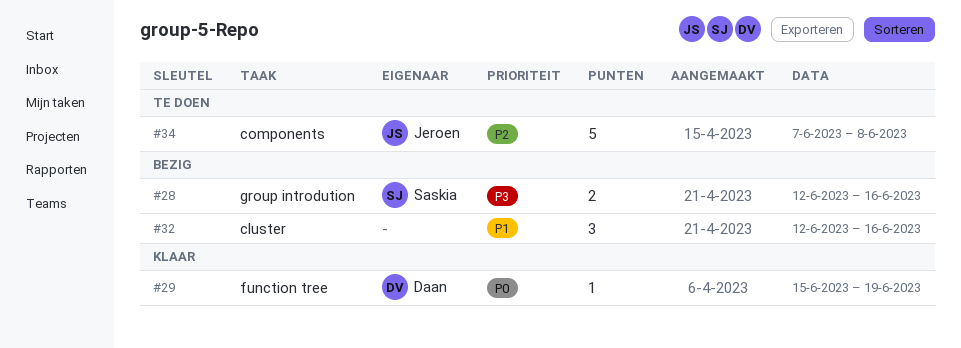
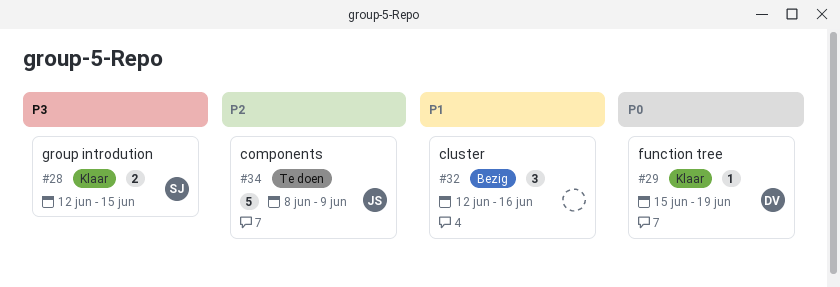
#28, status: Bezig -> Klaar
#28, due: Jun 16 -> Jun 15
#34, start: Jun 7 -> Jun 8
#34, due: Jun 8 -> Jun 9

